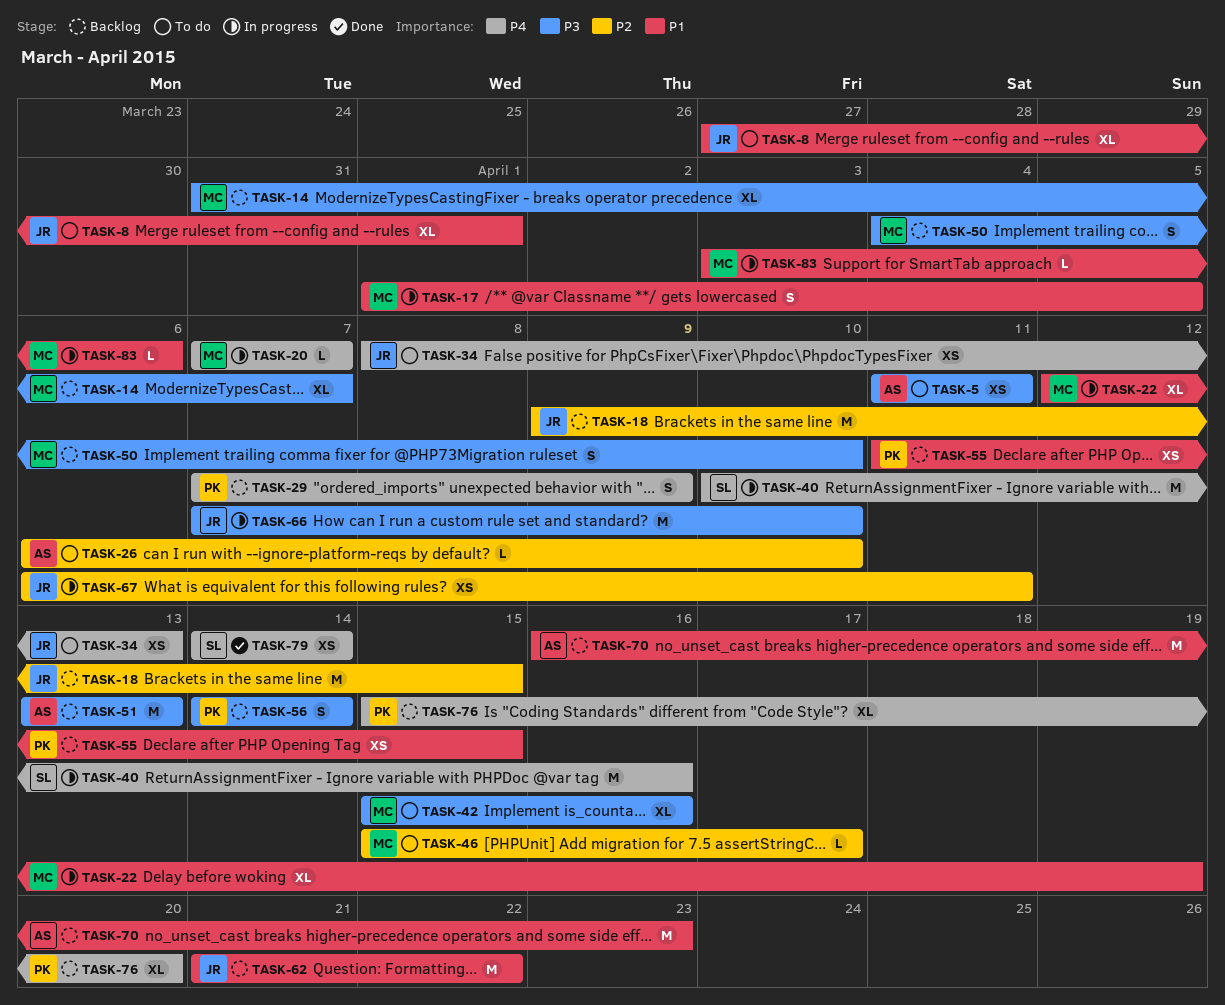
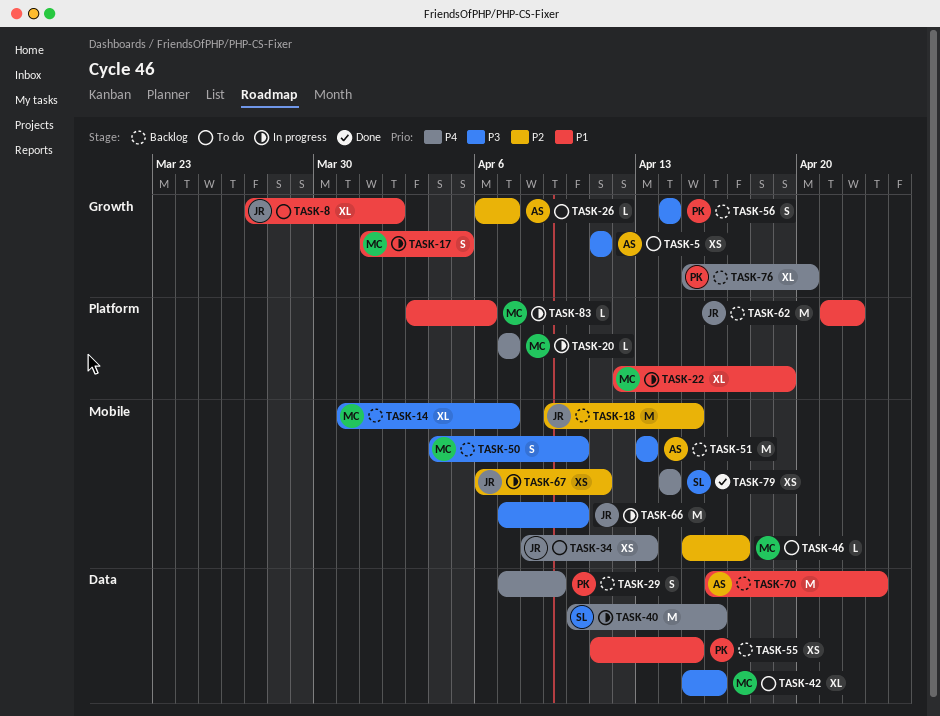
TASK-8, due: Apr 1 -> Apr 2
TASK-26, due: Apr 10 -> Apr 7

